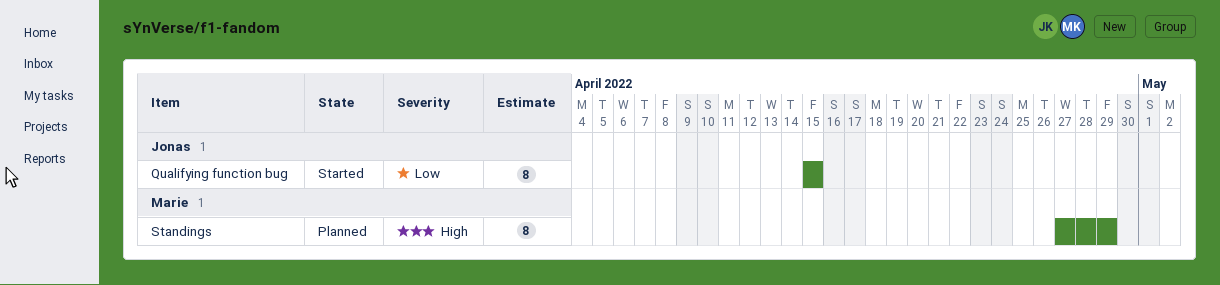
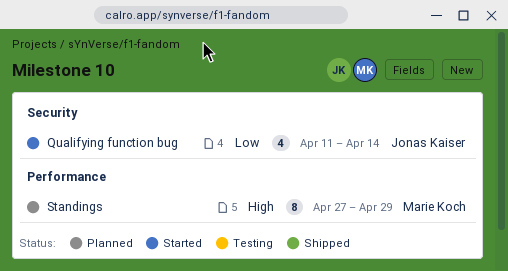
Qualifying function bug, estimate: 8 -> 4
Qualifying function bug, start: Apr 15 -> Apr 11
Qualifying function bug, due: Apr 15 -> Apr 14

